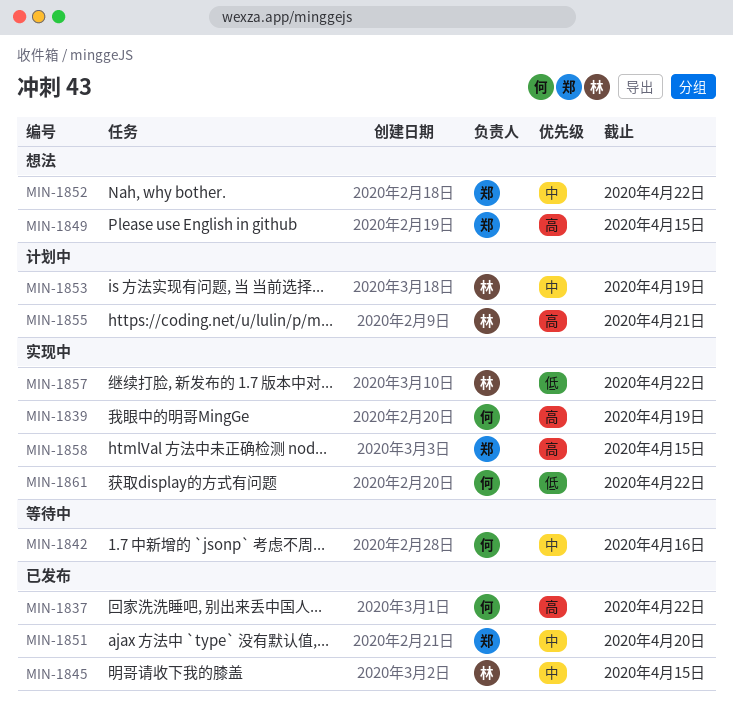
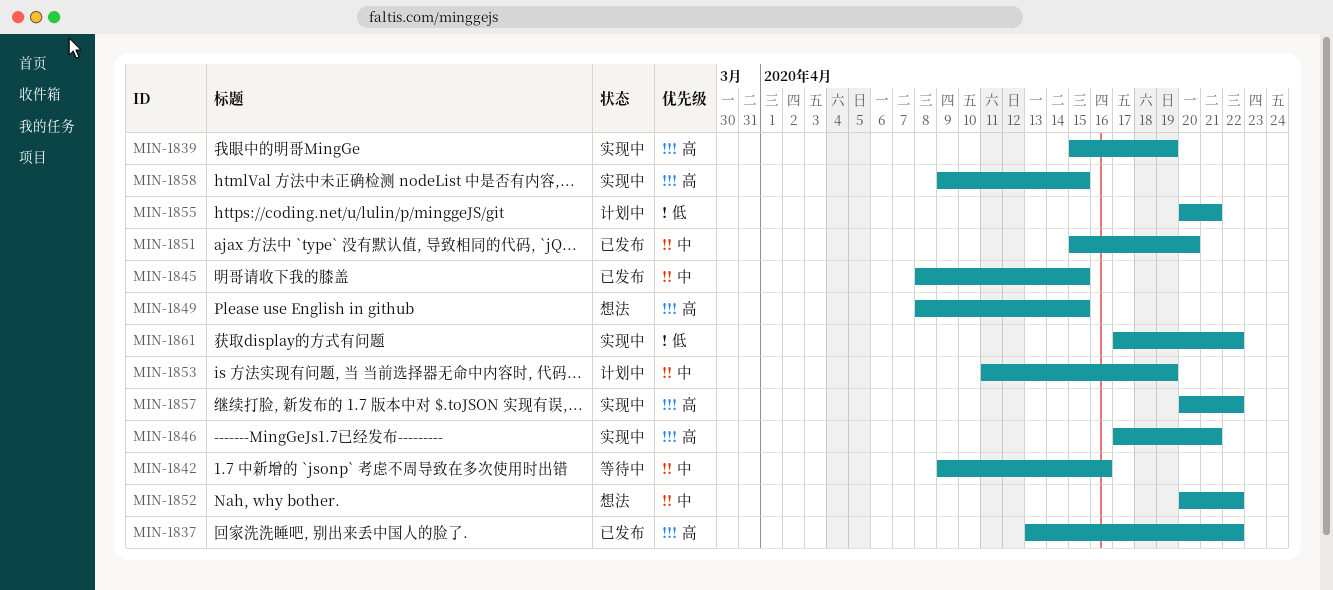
MIN-1846: none -> present
MIN-1855, priority: 高 -> 低
MIN-1857, priority: 低 -> 高

